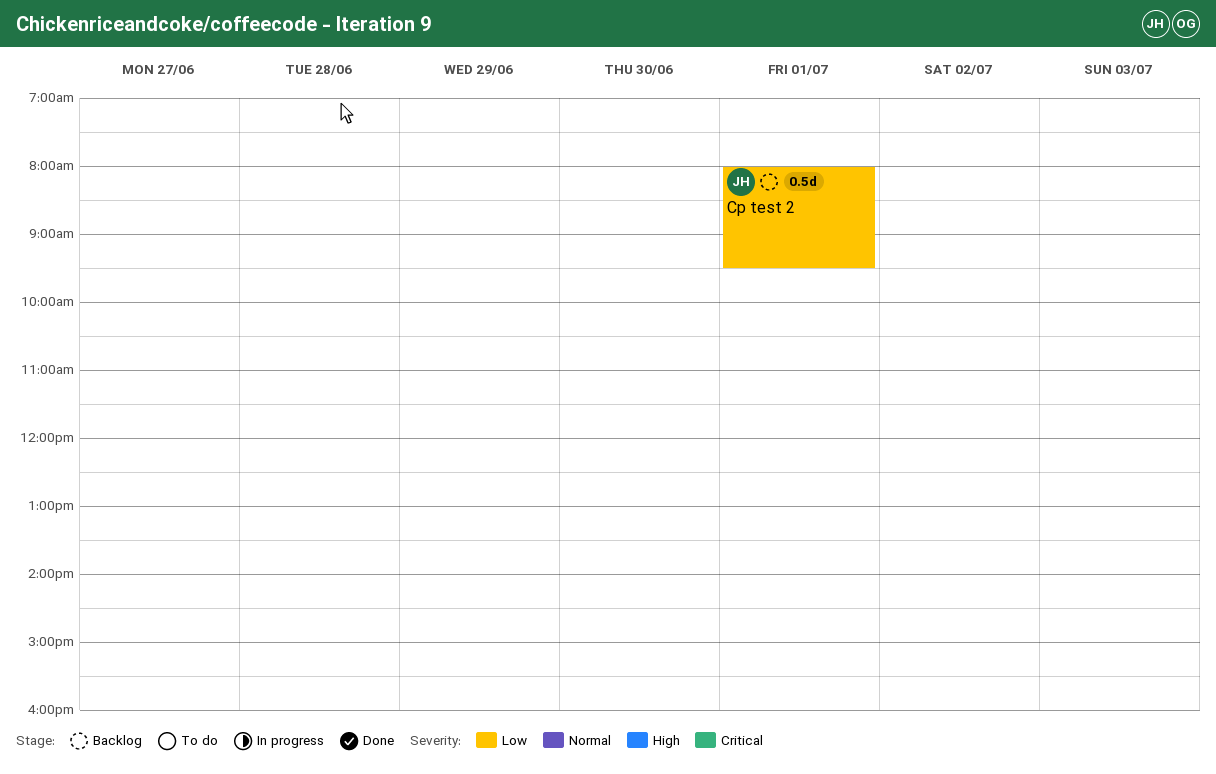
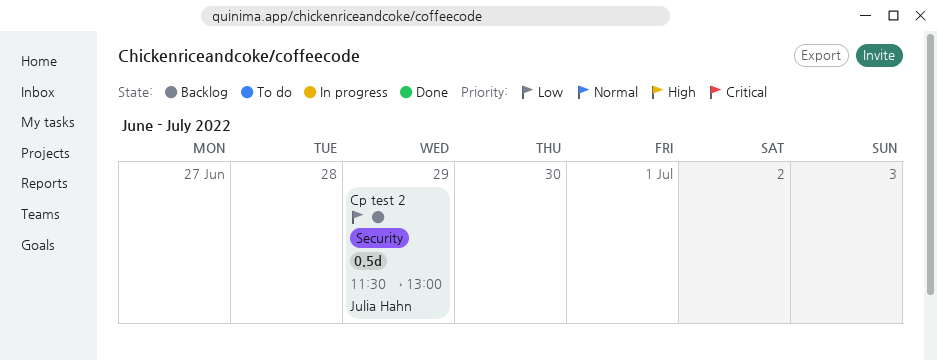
Cp test 2, day: Jul 1 -> Jun 29
Cp test 2, begins: 08:00 -> 11:30
Cp test 2, ends: 09:30 -> 13:00

